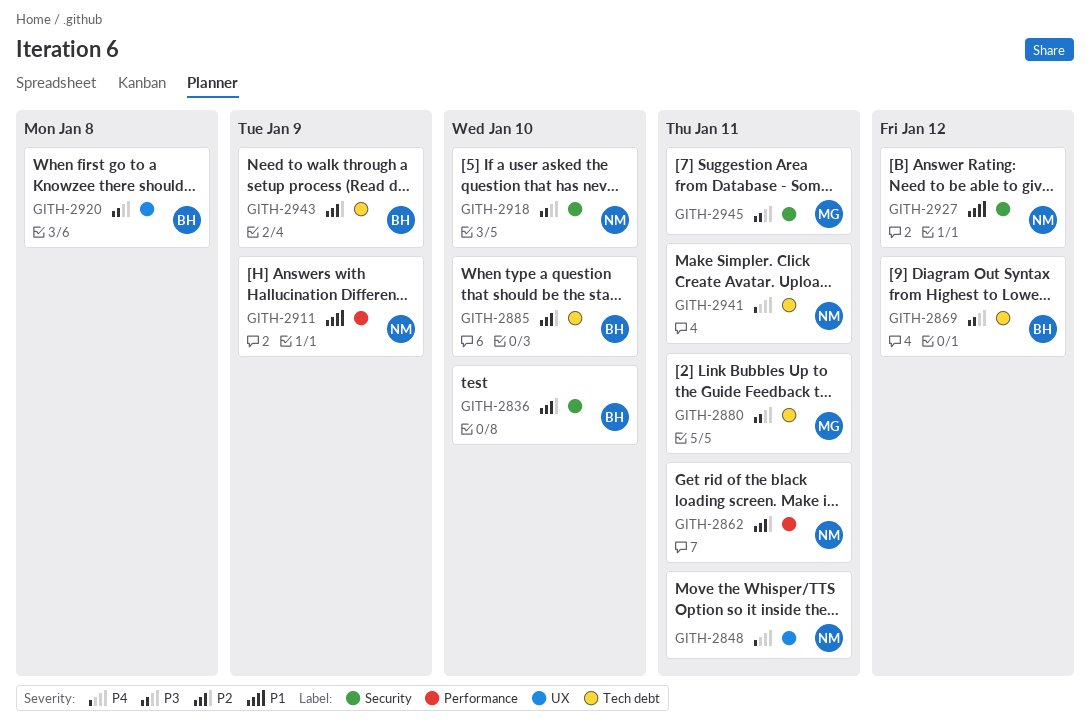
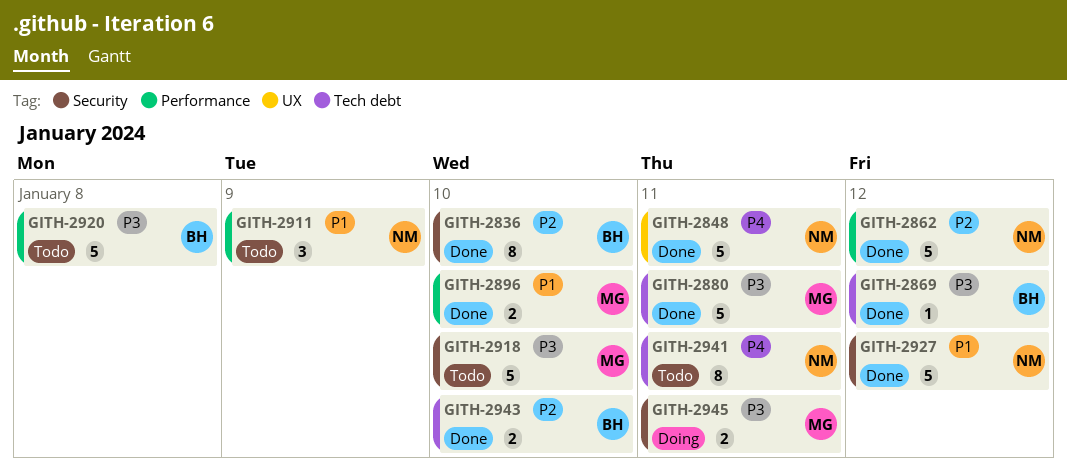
GITH-2862, due: Jan 11 -> Jan 12
GITH-2885: present -> none
GITH-2896: none -> present
GITH-2918, owner: NM -> MG
GITH-2920, label: UX -> Performance
GITH-2943, due: Jan 9 -> Jan 10

